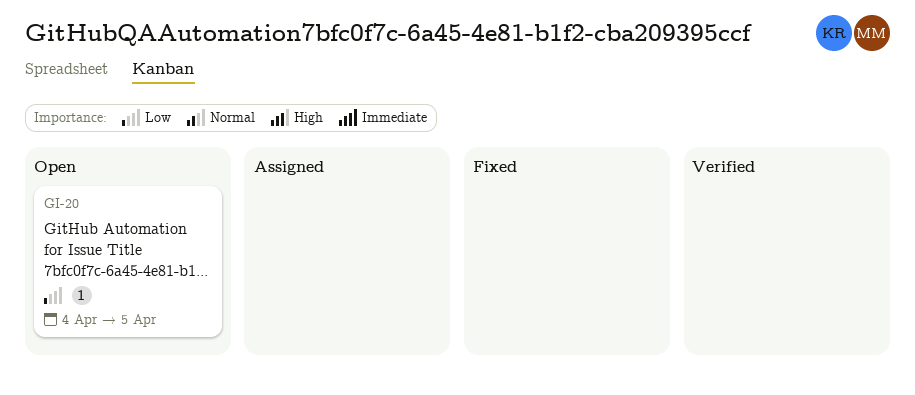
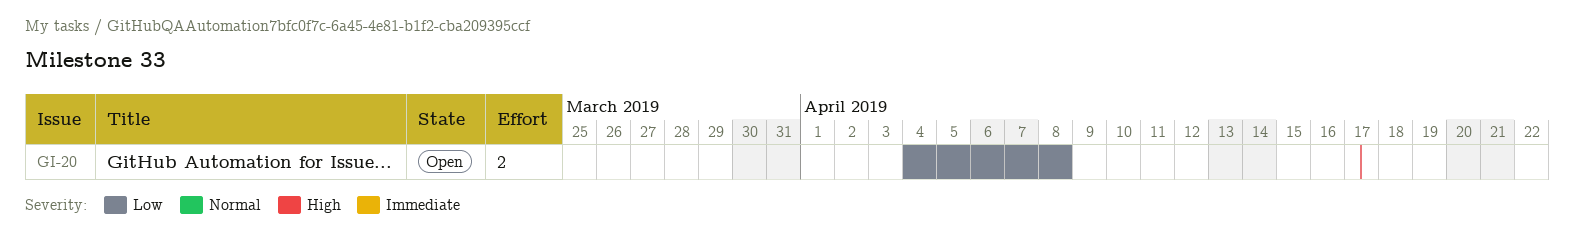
GI-20, estimate: 1 -> 2
GI-20, due: Apr 5 -> Apr 8

